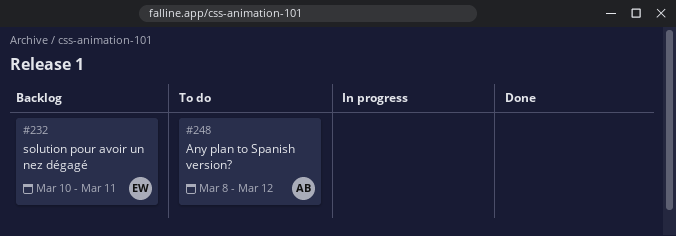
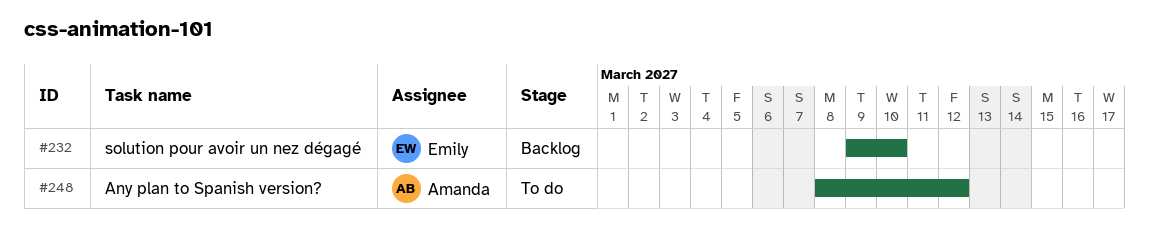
#232, start: Mar 10 -> Mar 9
#232, due: Mar 11 -> Mar 10

